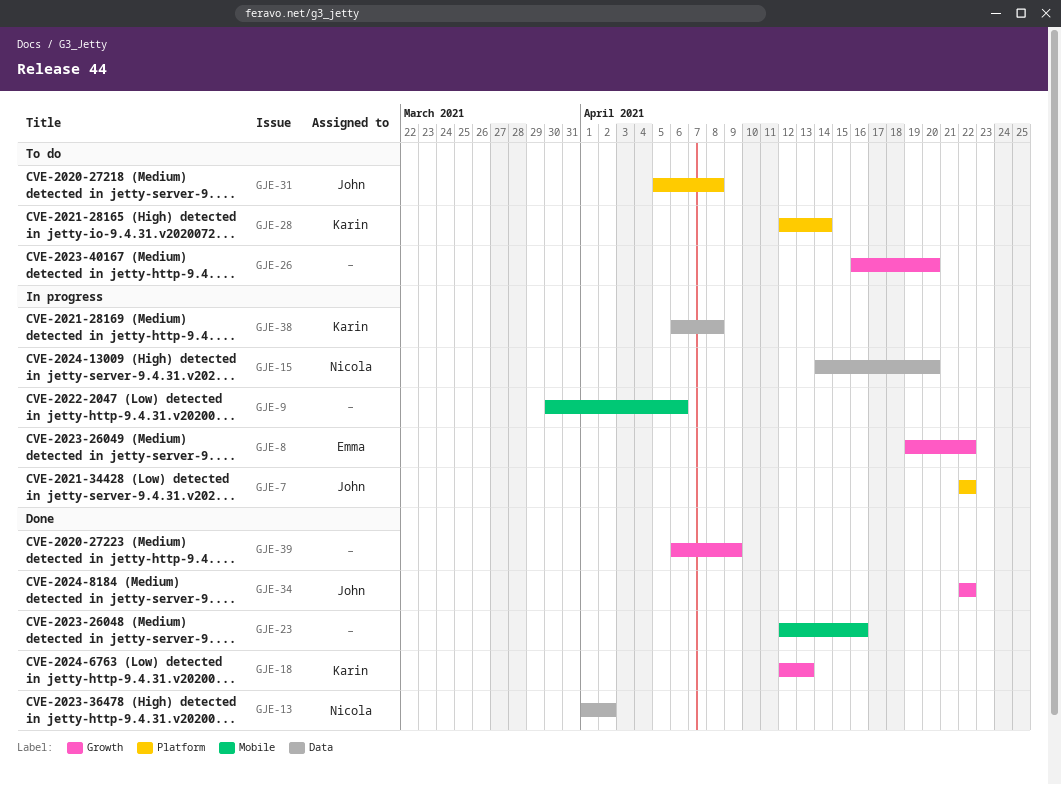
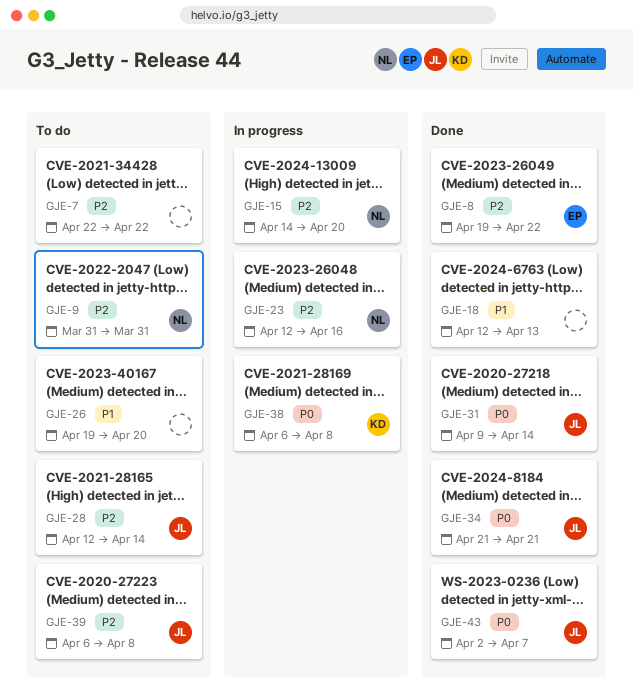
GJE-7, status: In progress -> To do
GJE-7, owner: John -> none
GJE-8, status: In progress -> Done
GJE-9, status: In progress -> To do
GJE-9, owner: none -> Nicola
GJE-9, start: Mar 30 -> Mar 31
GJE-9, due: Apr 6 -> Mar 31
GJE-13: present -> none
GJE-18, owner: Karin -> none
GJE-23, status: Done -> In progress
GJE-23, owner: none -> Nicola
GJE-26, start: Apr 16 -> Apr 19
GJE-28, owner: Karin -> John
GJE-31, status: To do -> Done
GJE-31, start: Apr 5 -> Apr 9
GJE-31, due: Apr 8 -> Apr 14
GJE-34, start: Apr 22 -> Apr 21
GJE-34, due: Apr 22 -> Apr 21
GJE-39, status: Done -> To do
GJE-39, owner: none -> John
GJE-39, due: Apr 9 -> Apr 8
GJE-43: none -> present

